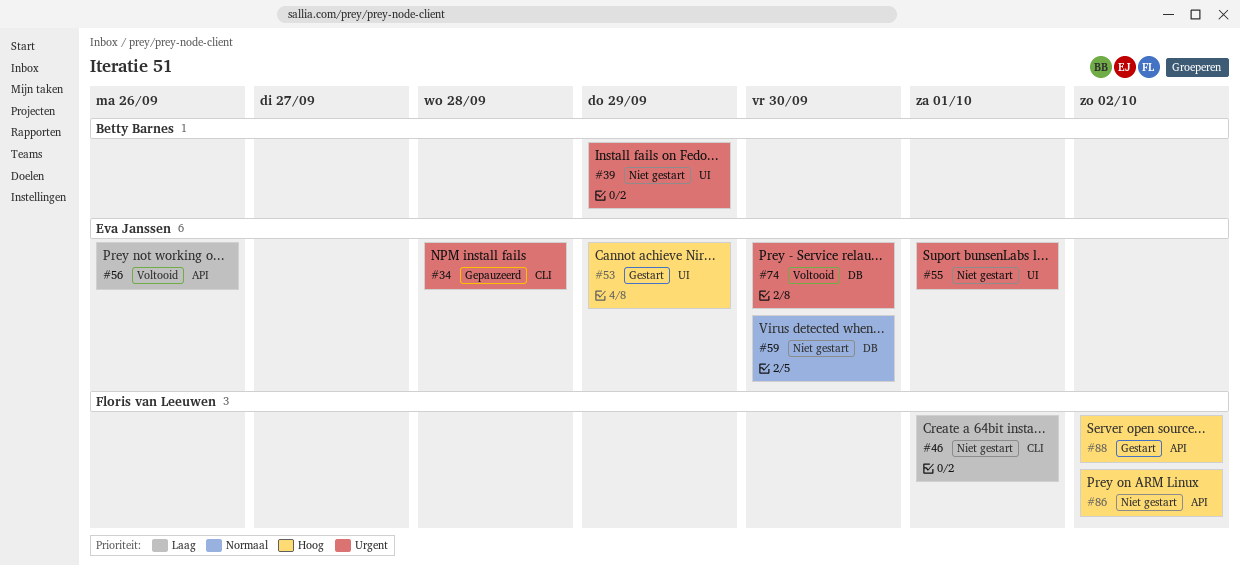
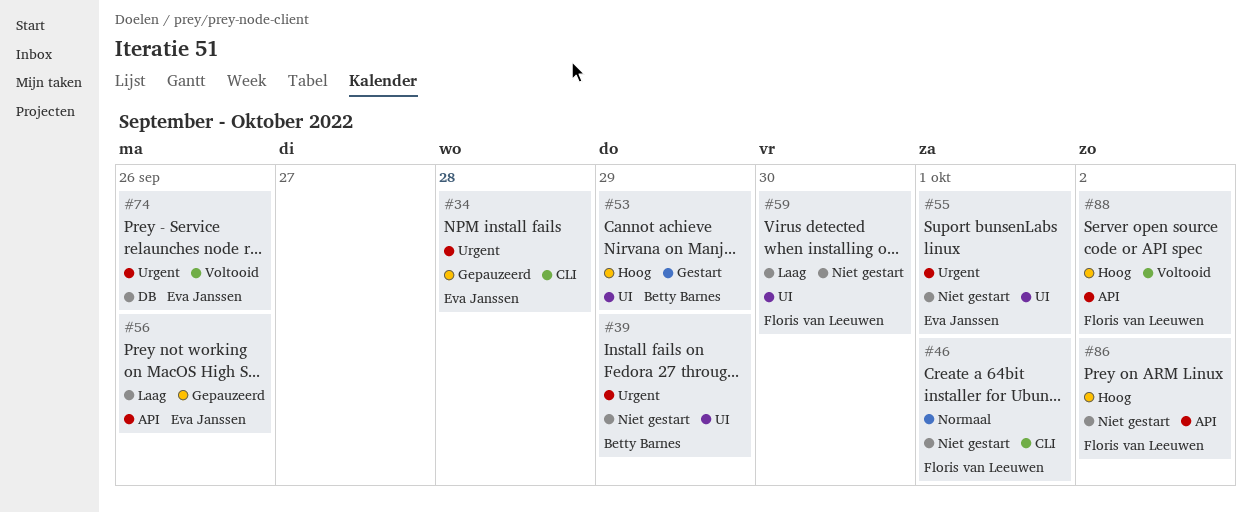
#46, priority: Laag -> Normaal
#53, owner: Eva Janssen -> Betty Barnes
#56, status: Voltooid -> Gepauzeerd
#59, owner: Eva Janssen -> Floris van Leeuwen
#59, priority: Normaal -> Laag
#59, label: DB -> UI
#74, due: Sep 30 -> Sep 26
#88, status: Gestart -> Voltooid

